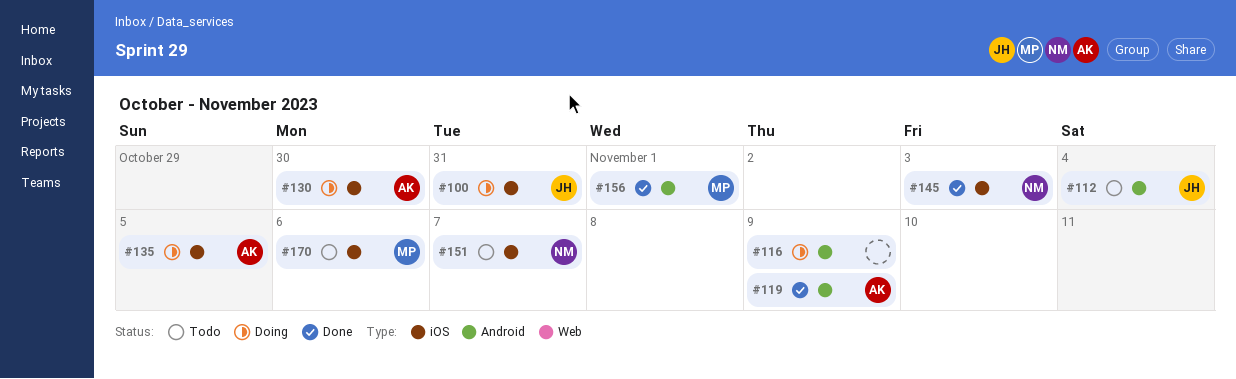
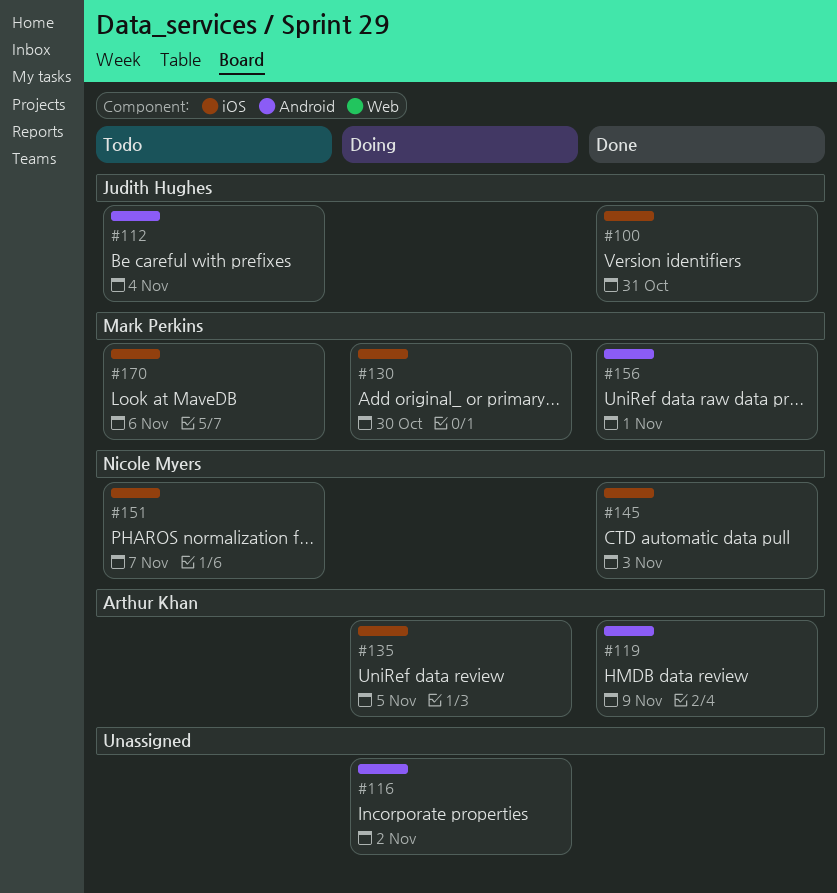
#100, status: Doing -> Done
#116, due: Nov 9 -> Nov 2
#130, owner: Arthur Khan -> Mark Perkins

